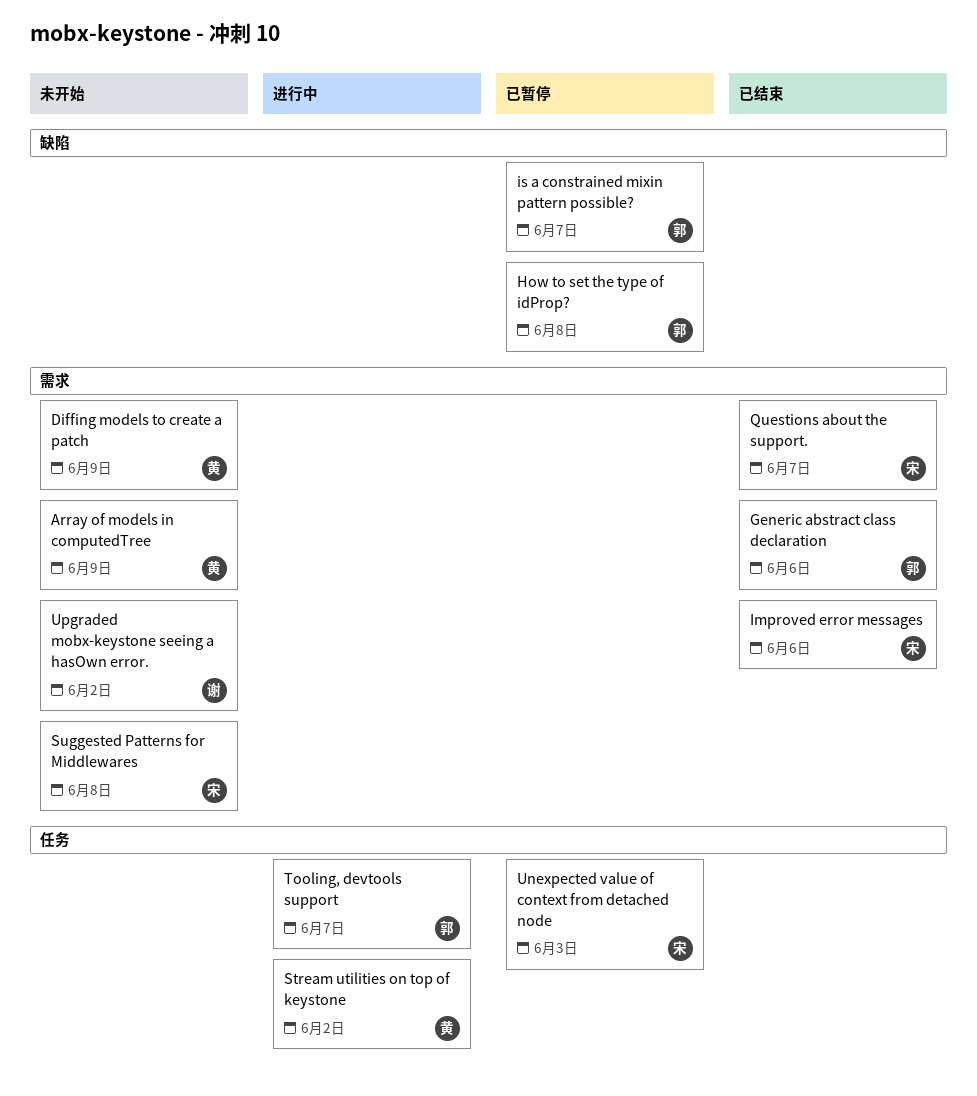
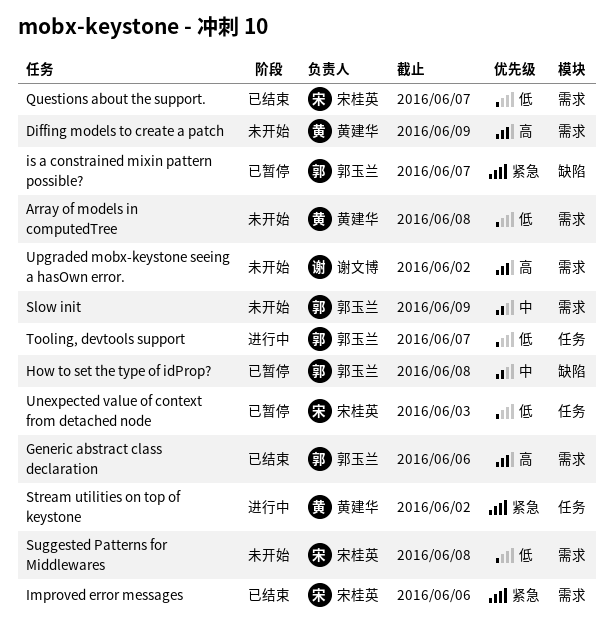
Array of models in computedTree, due: Jun 9 -> Jun 8
Slow init: none -> present

